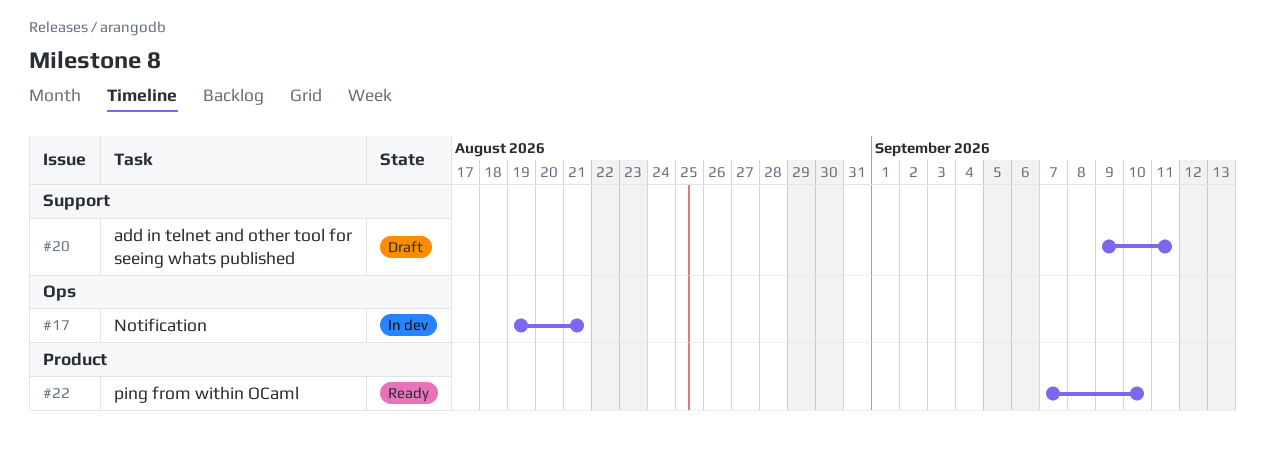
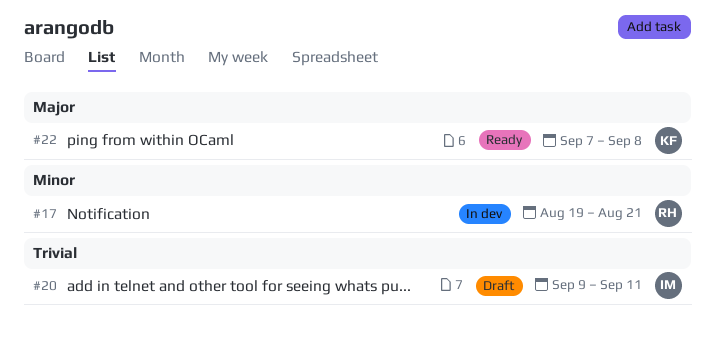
#22, due: Sep 10 -> Sep 8

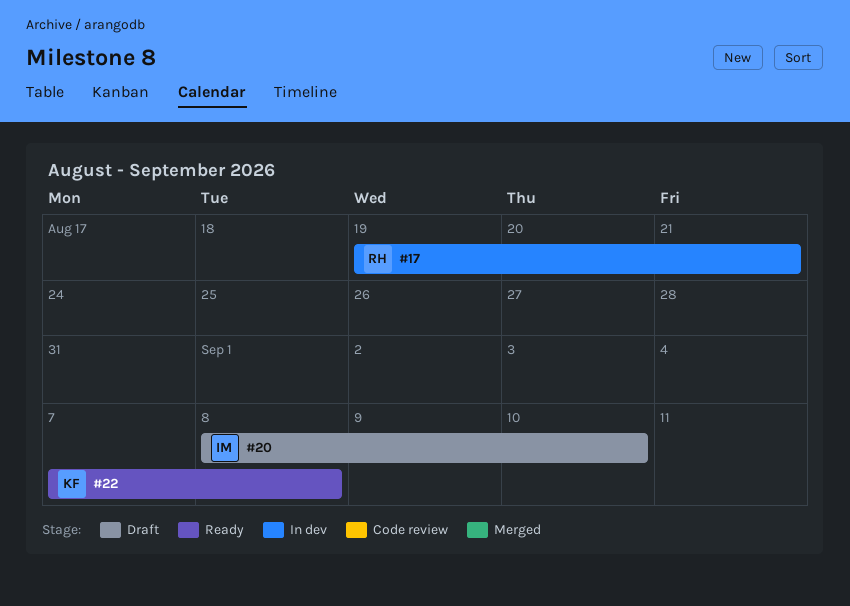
#20, start: Sep 9 -> Sep 8
#20, due: Sep 11 -> Sep 10

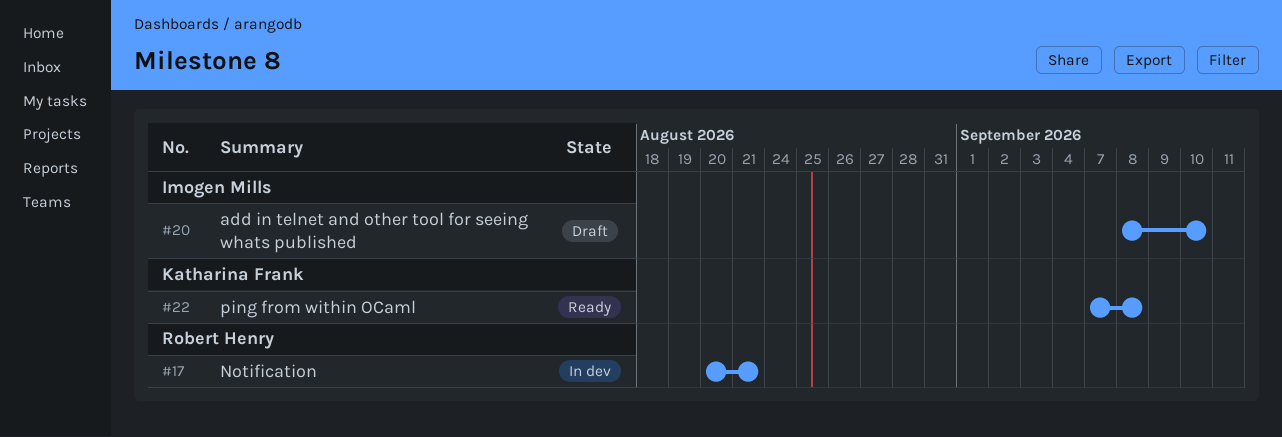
#17, start: Aug 19 -> Aug 20

